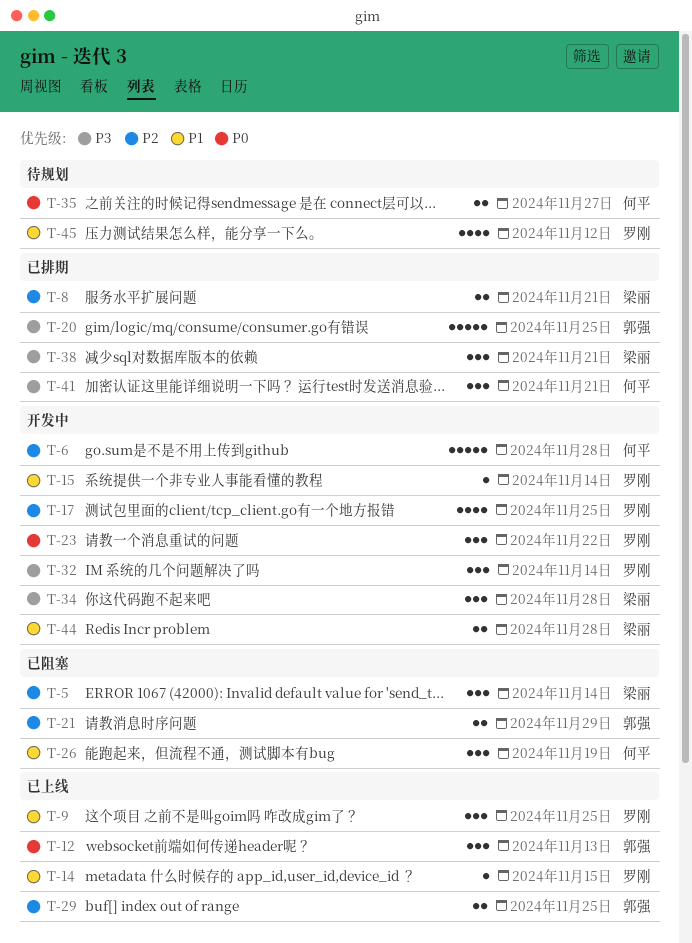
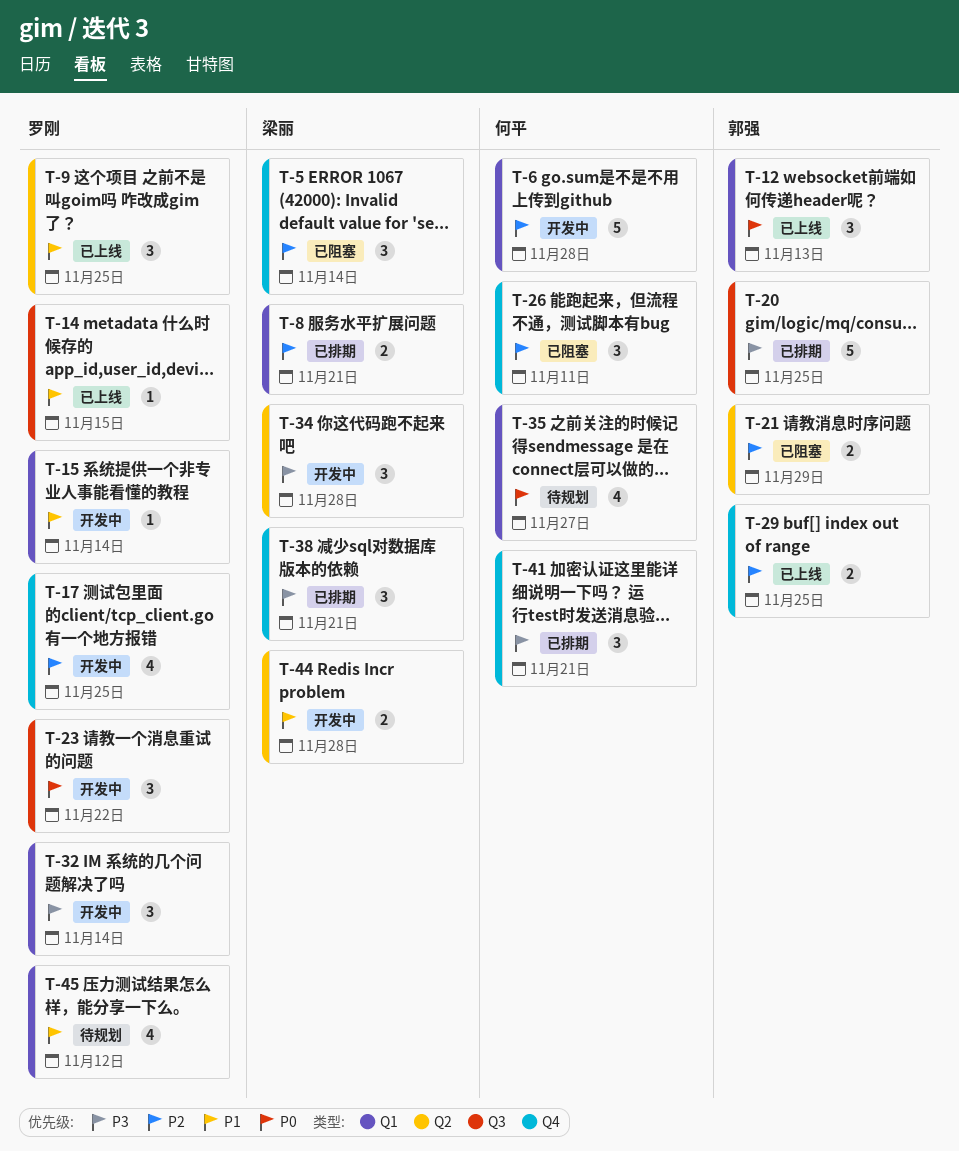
T-26, priority: P1 -> P2
T-26, due: Nov 19 -> Nov 11
T-35, estimate: 2 -> 4

